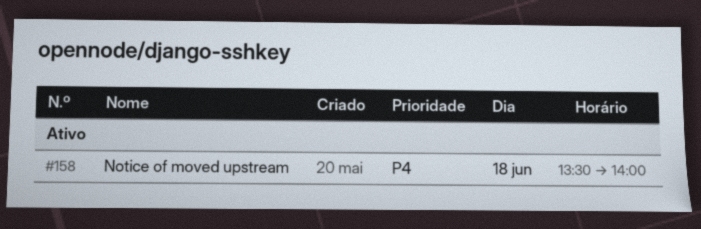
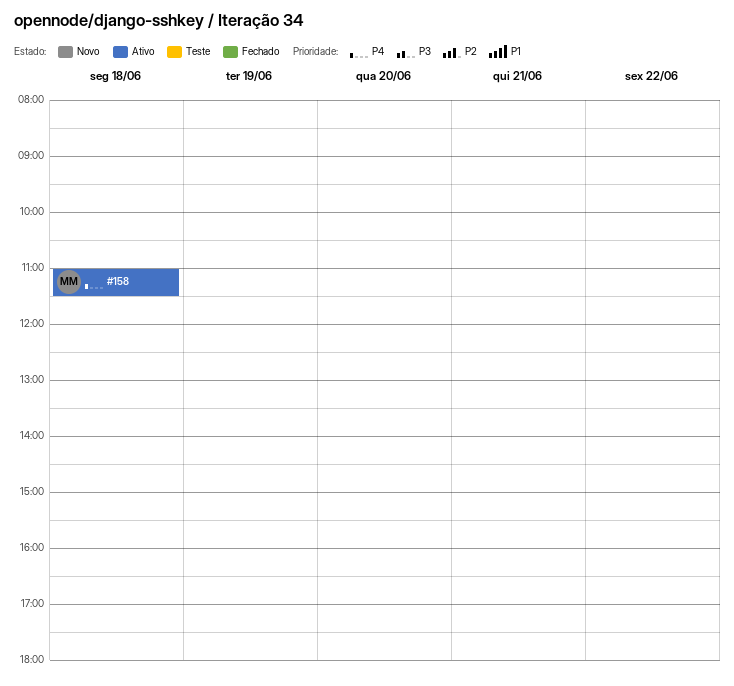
#158, begins: 13:30 -> 11:00
#158, ends: 14:00 -> 11:30

